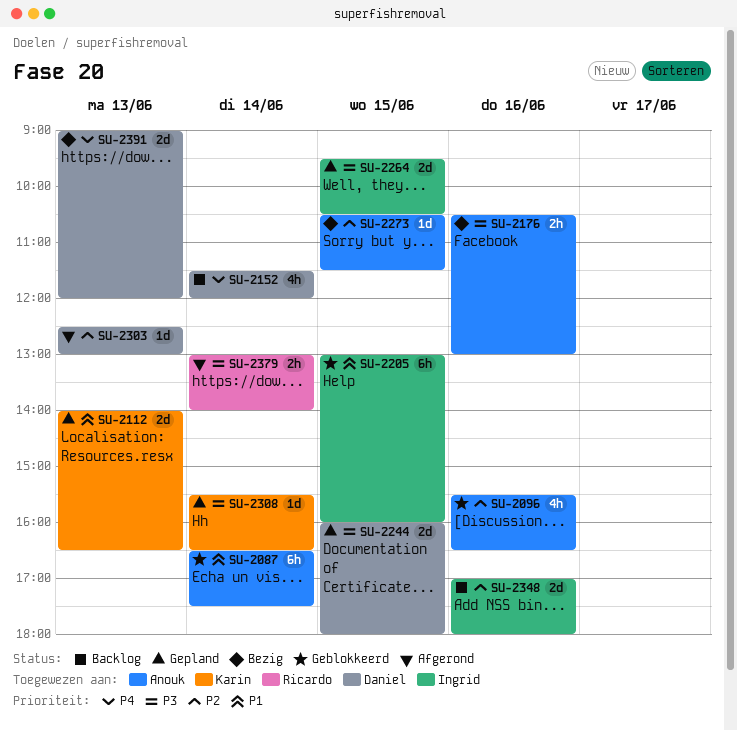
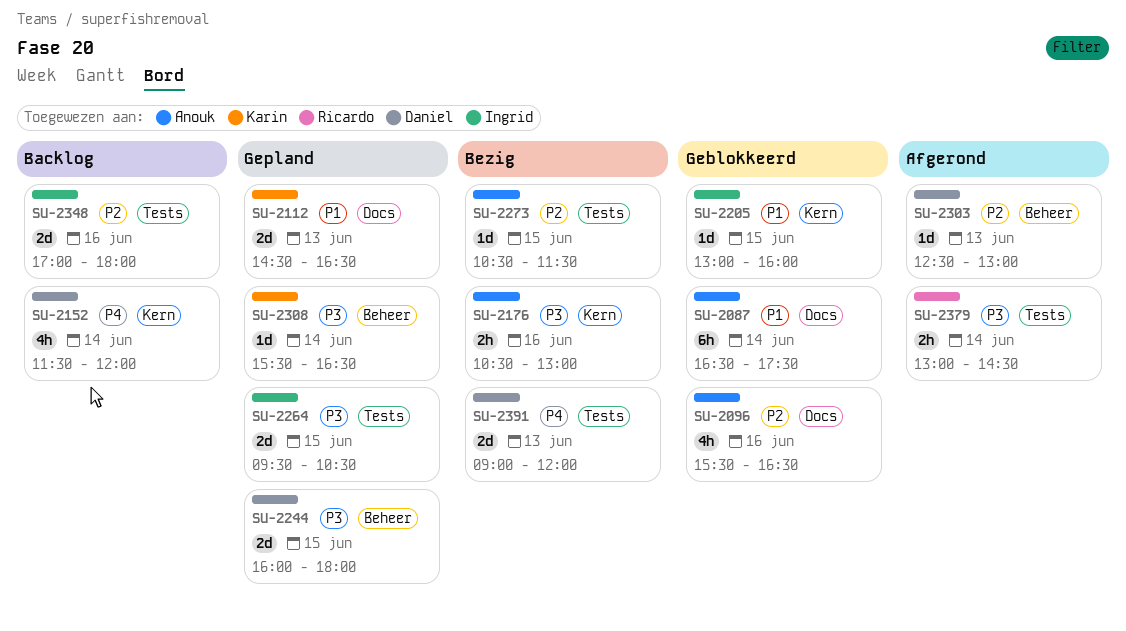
SU-2112, begins: 14:00 -> 14:30
SU-2205, estimate: 6h -> 1d
SU-2379, ends: 14:00 -> 14:30

